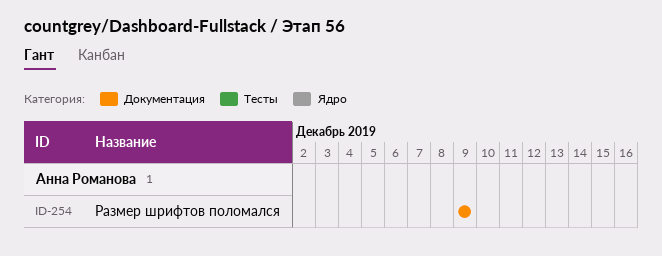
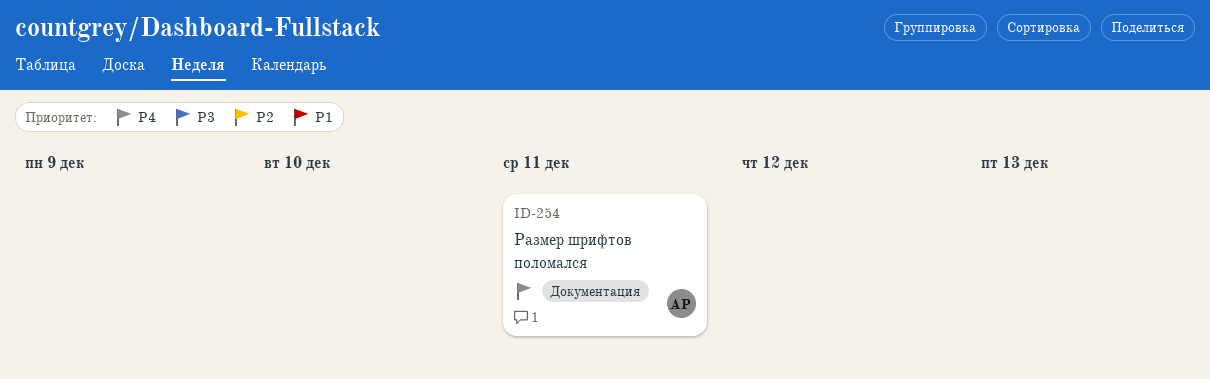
ID-254, due: Dec 9 -> Dec 11

